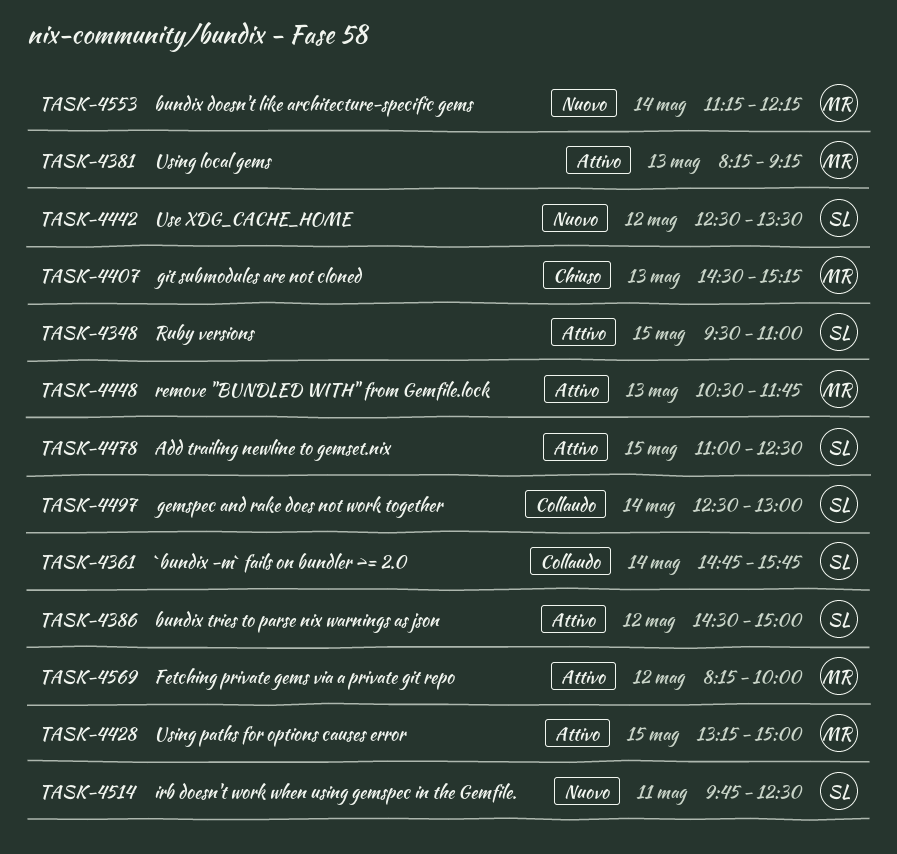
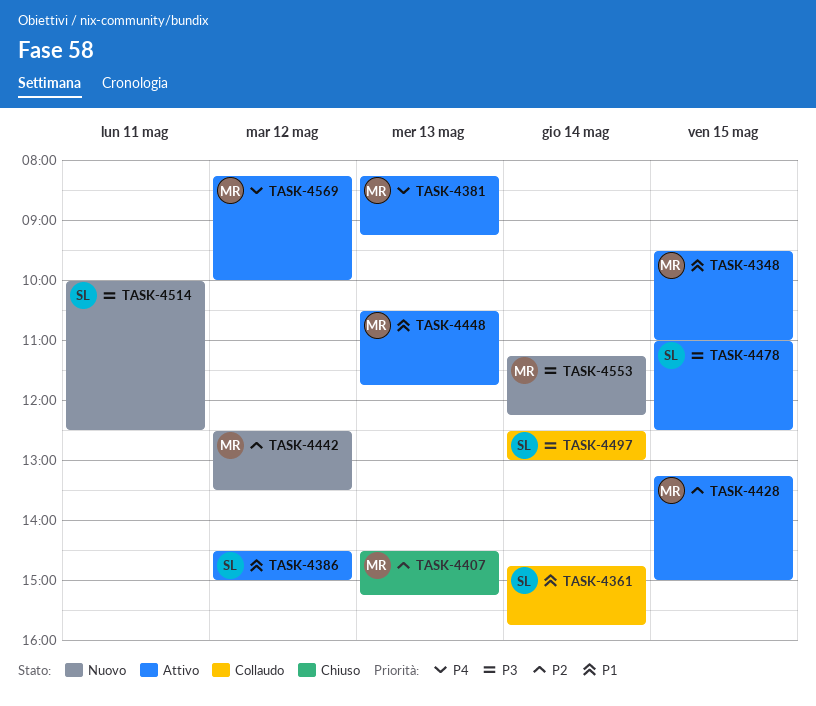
TASK-4348, owner: SL -> MR
TASK-4442, owner: SL -> MR
TASK-4514, begins: 09:45 -> 10:00

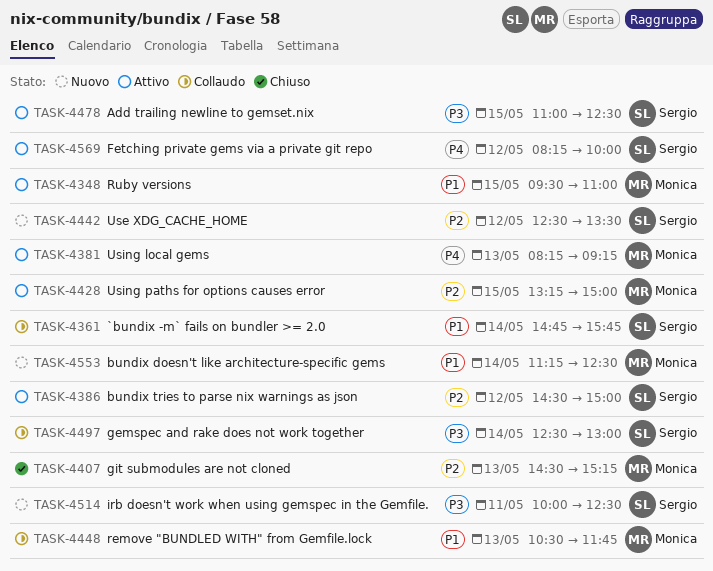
TASK-4386, priority: P1 -> P2
TASK-4442, owner: Monica -> Sergio
TASK-4448, status: Attivo -> Collaudo
TASK-4553, priority: P3 -> P1
TASK-4553, ends: 12:15 -> 12:30
TASK-4569, owner: Monica -> Sergio

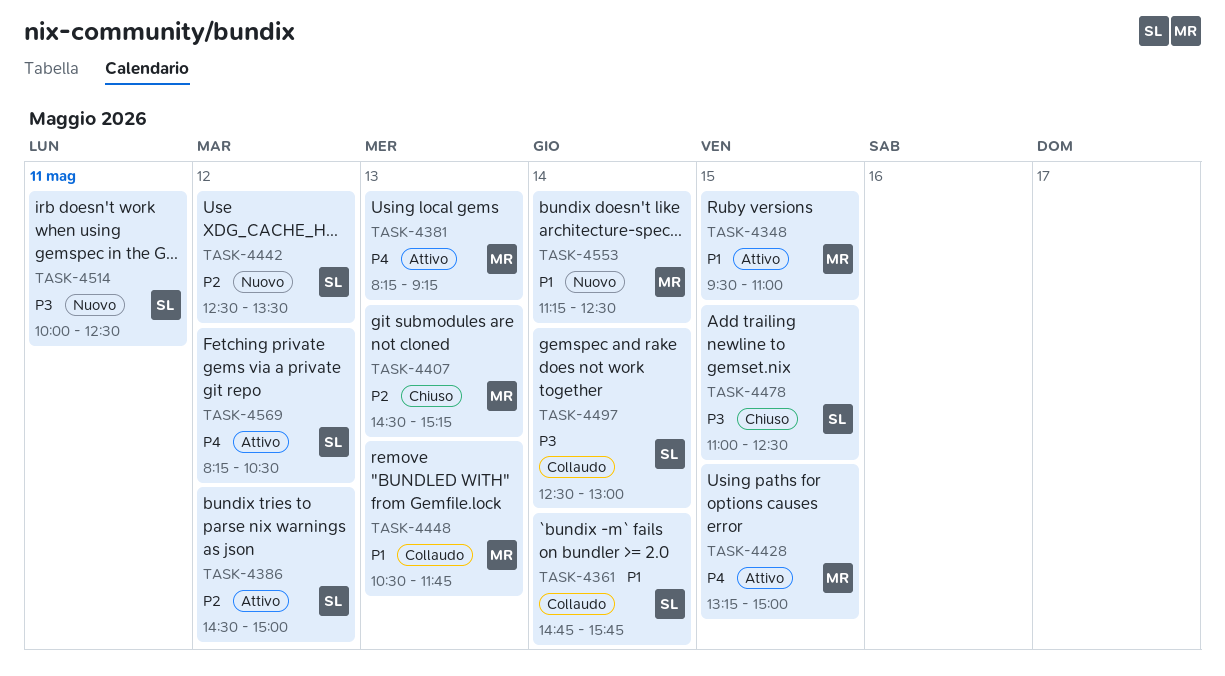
TASK-4428, priority: P2 -> P4
TASK-4478, status: Attivo -> Chiuso
TASK-4569, ends: 10:00 -> 10:30

